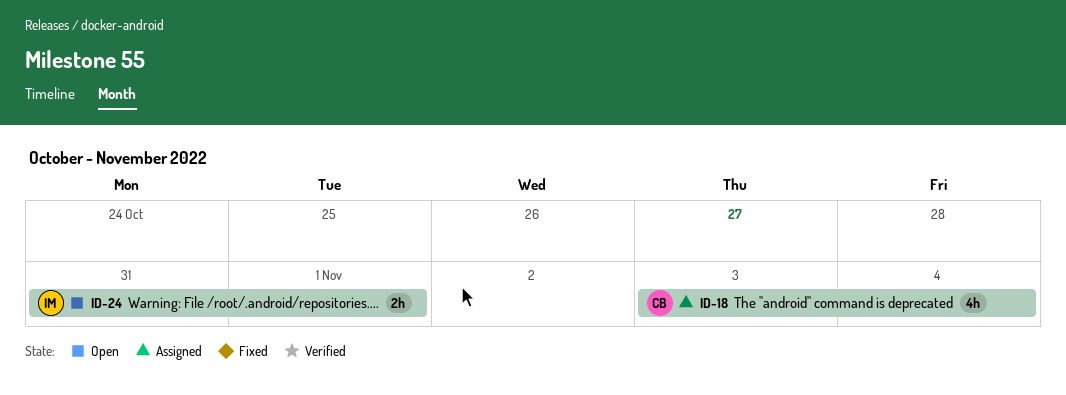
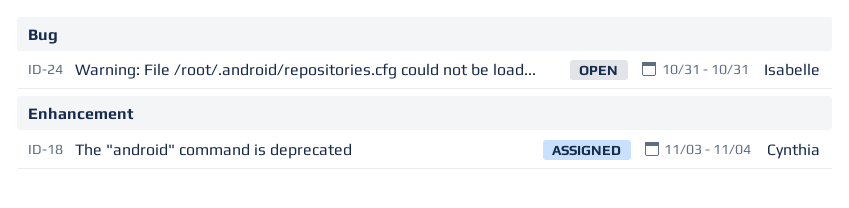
ID-24, due: Nov 1 -> Oct 31

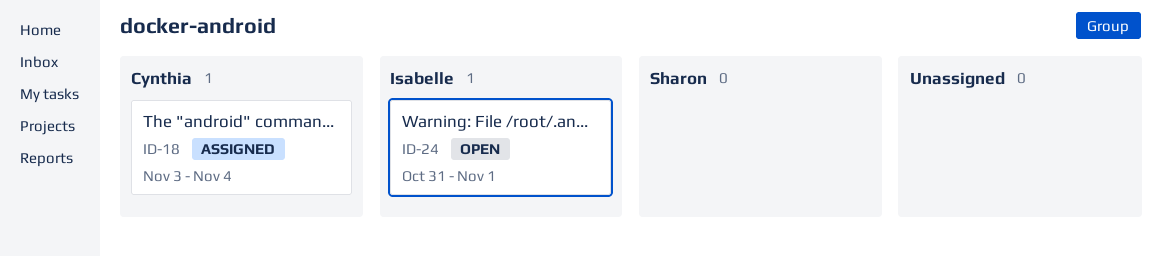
ID-24, due: Oct 31 -> Nov 1

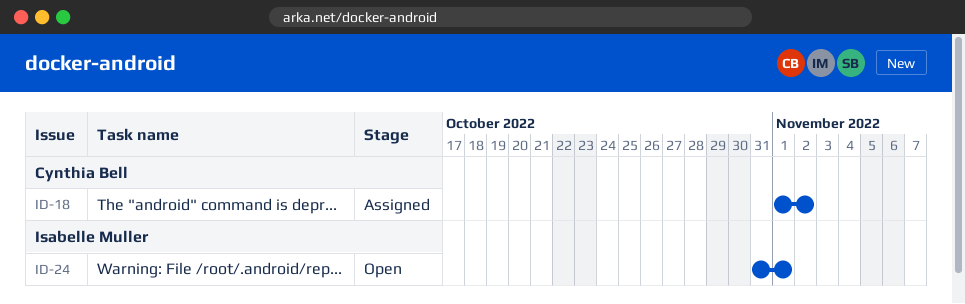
ID-18, start: Nov 3 -> Nov 1
ID-18, due: Nov 4 -> Nov 2

